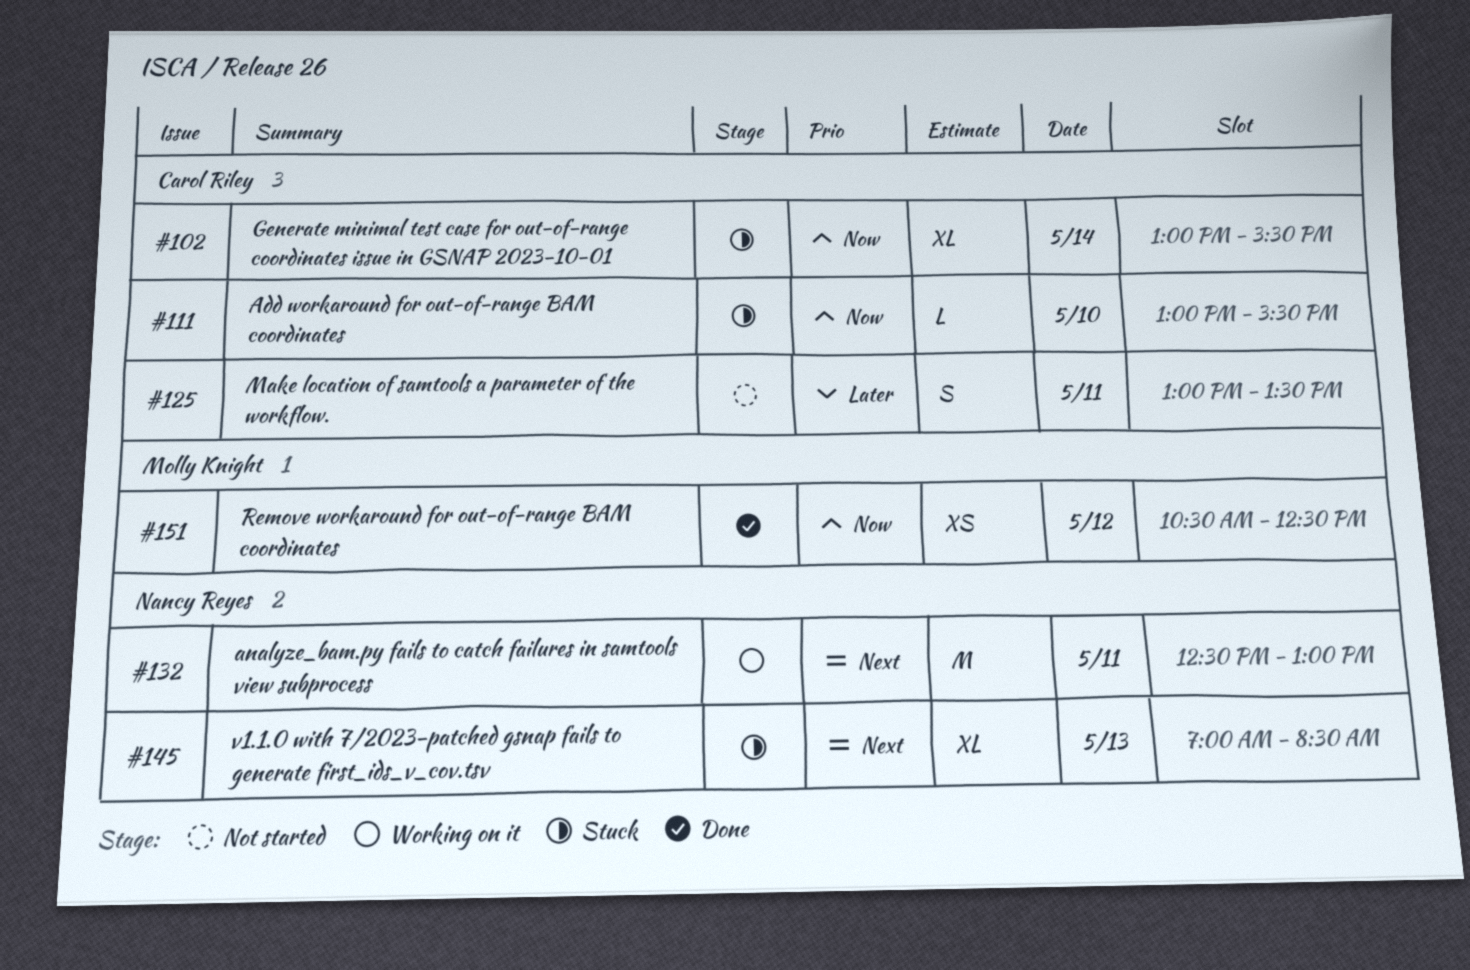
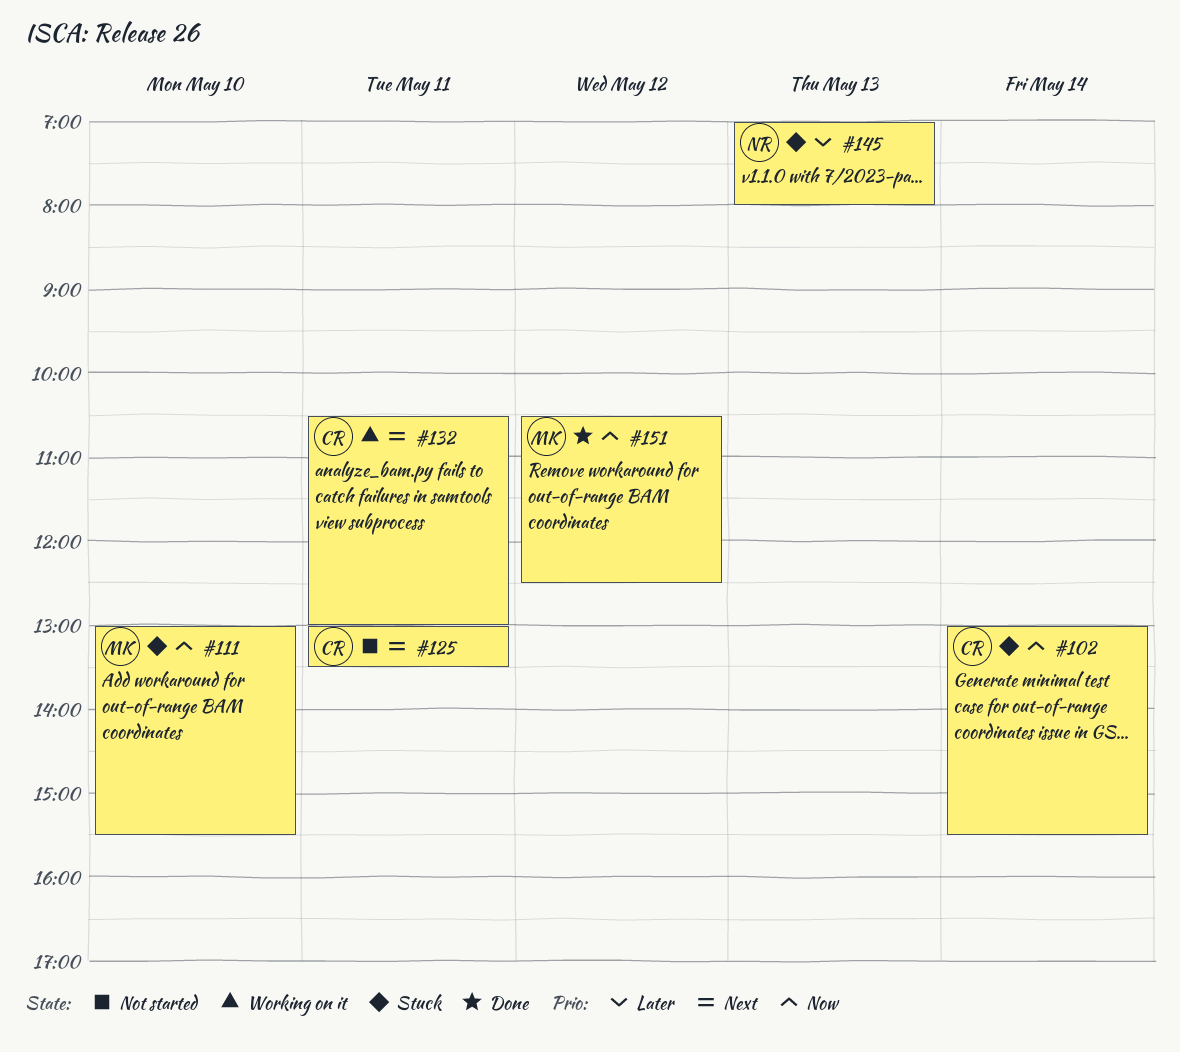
#111, owner: Carol Riley -> Molly Knight
#125, priority: Later -> Next
#132, owner: Nancy Reyes -> Carol Riley
#132, begins: 12:30 -> 10:30
#145, priority: Next -> Later
#145, ends: 08:30 -> 08:00

